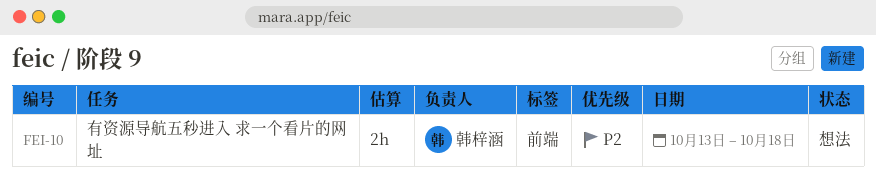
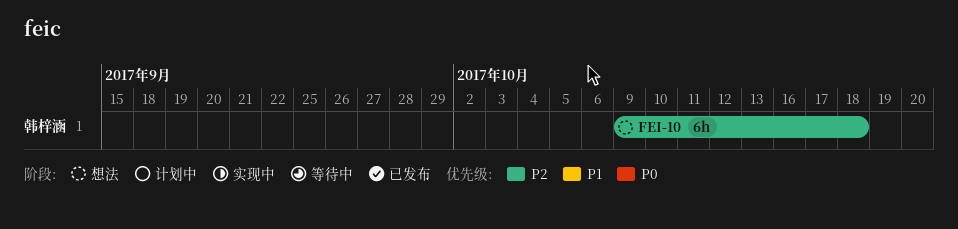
FEI-10, estimate: 2h -> 6h
FEI-10, start: Oct 13 -> Oct 9

